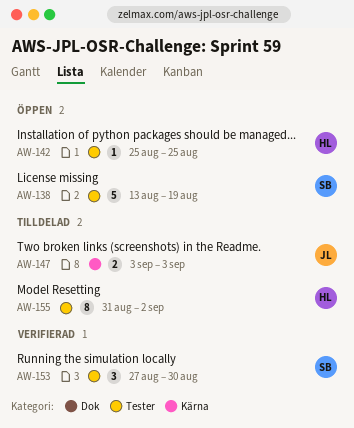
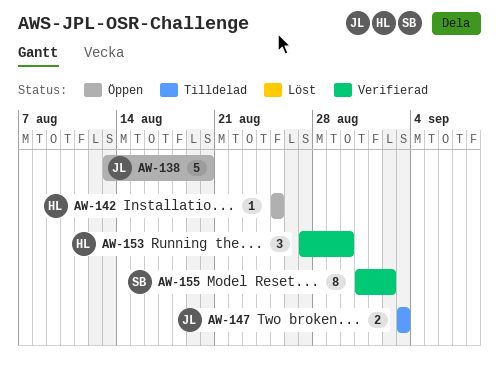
AW-138, owner: SB -> JL
AW-138, due: Aug 19 -> Aug 20
AW-153, owner: SB -> HL
AW-155, status: Tilldelad -> Verifierad
AW-155, owner: HL -> SB

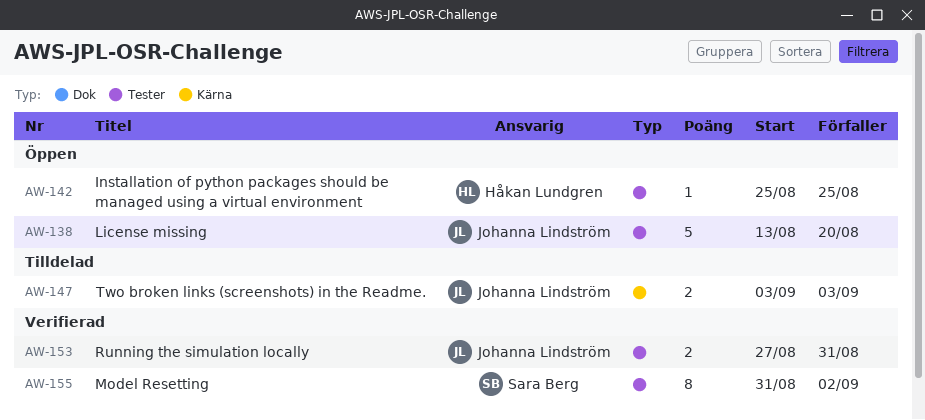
AW-153, owner: Håkan Lundgren -> Johanna Lindström
AW-153, estimate: 3 -> 2
AW-153, due: Aug 30 -> Aug 31

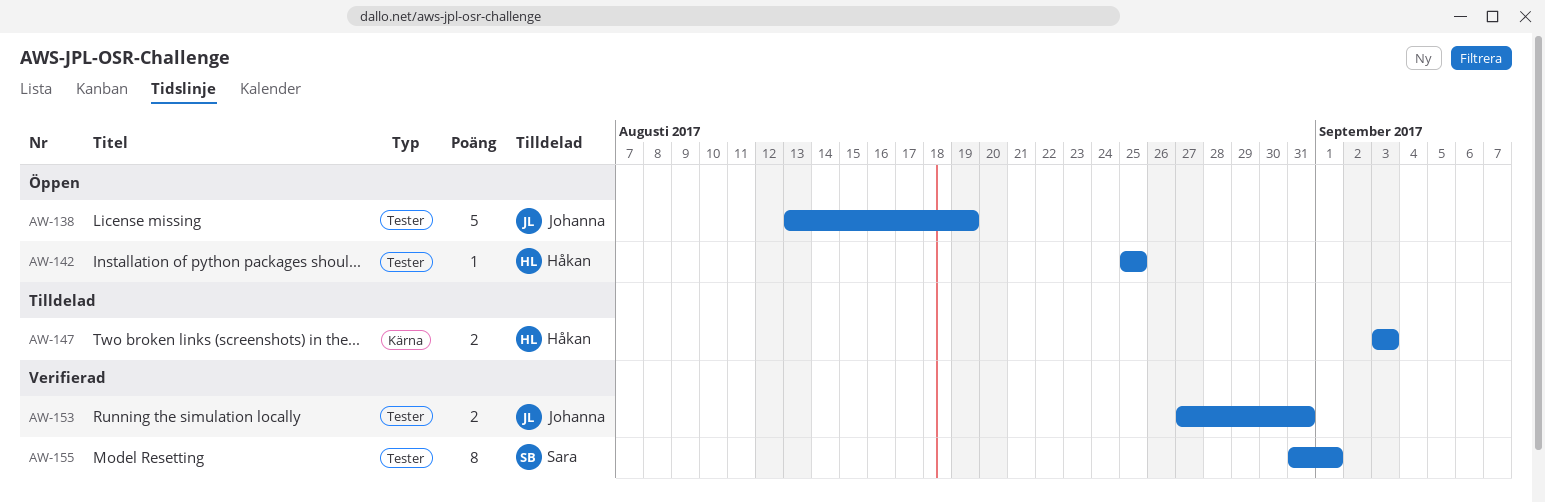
AW-138, due: Aug 20 -> Aug 19
AW-147, owner: Johanna Lindström -> Håkan Lundgren
AW-155, due: Sep 2 -> Sep 1

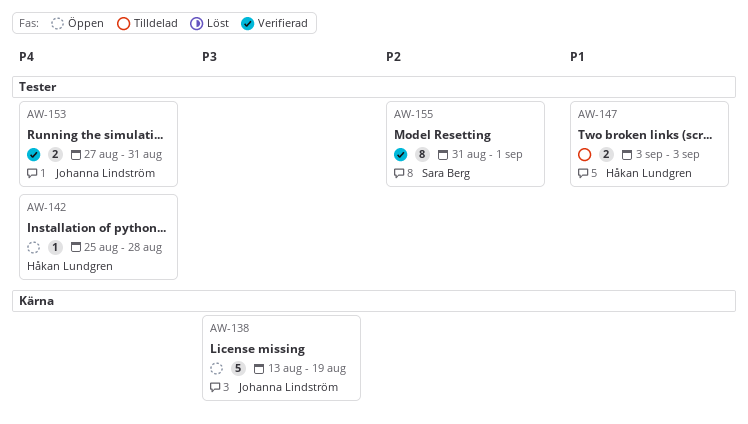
AW-138, label: Tester -> Kärna
AW-142, due: Aug 25 -> Aug 28
AW-147, label: Kärna -> Tester

